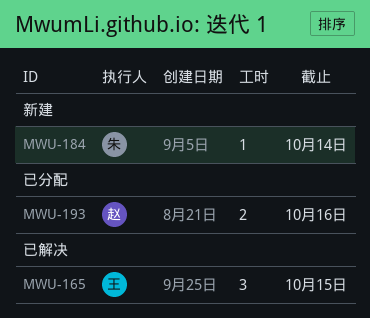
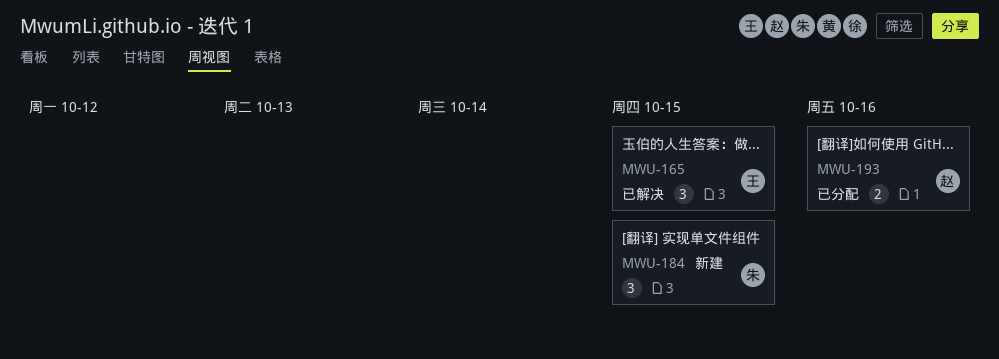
MWU-184, estimate: 1 -> 3
MWU-184, due: Oct 14 -> Oct 15

